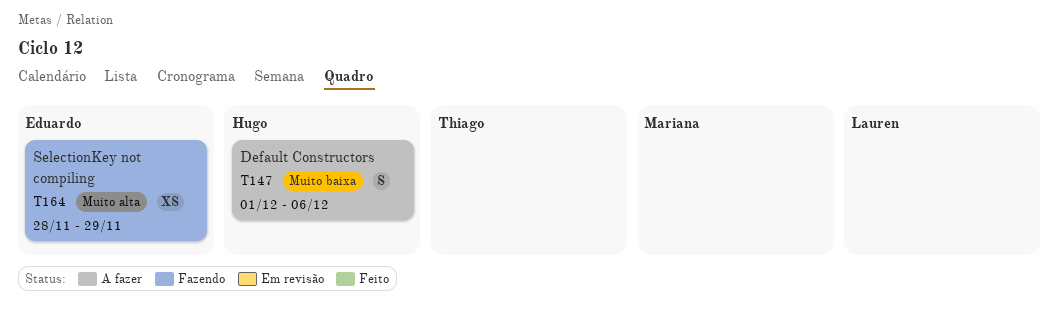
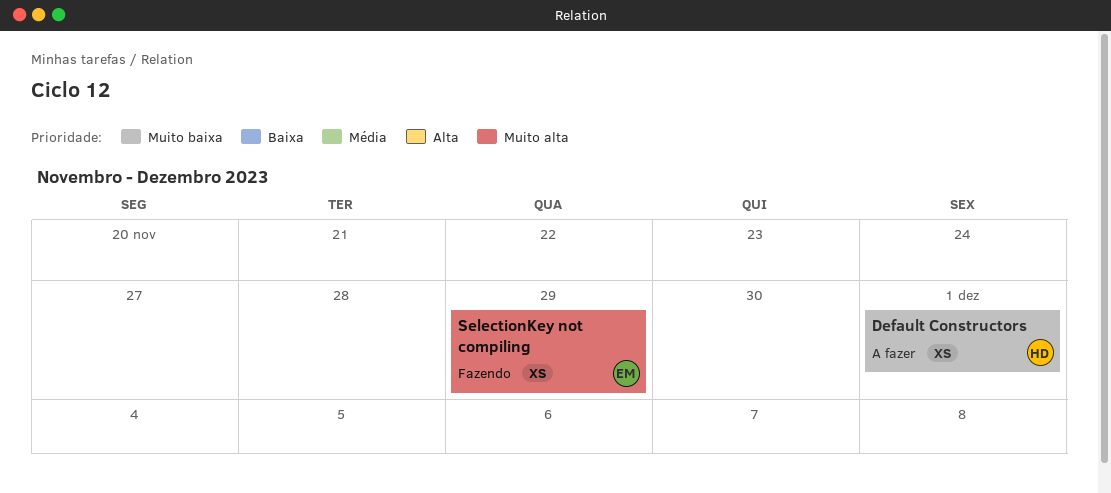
Default Constructors, estimate: S -> XS
Default Constructors, due: Dec 6 -> Dec 1

